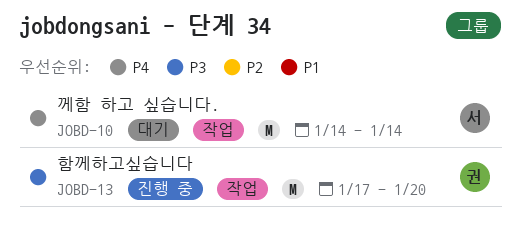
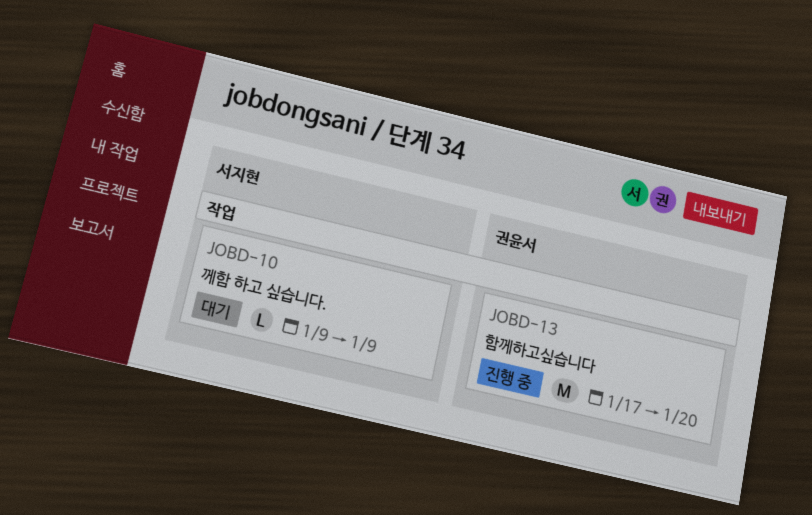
JOBD-10, estimate: M -> L
JOBD-10, start: Jan 14 -> Jan 9
JOBD-10, due: Jan 14 -> Jan 9

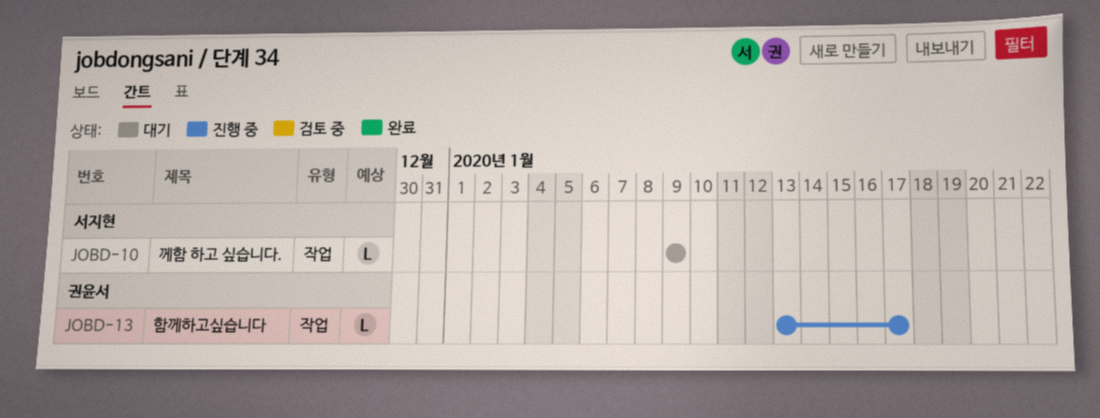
JOBD-13, estimate: M -> L
JOBD-13, start: Jan 17 -> Jan 13
JOBD-13, due: Jan 20 -> Jan 17

